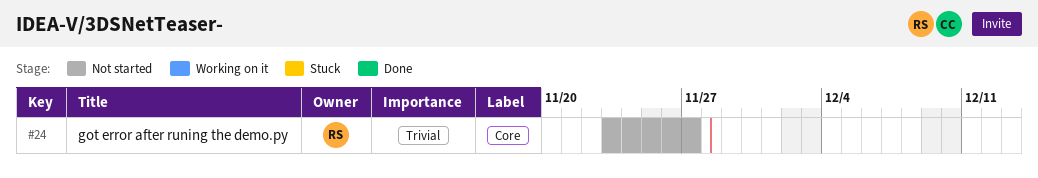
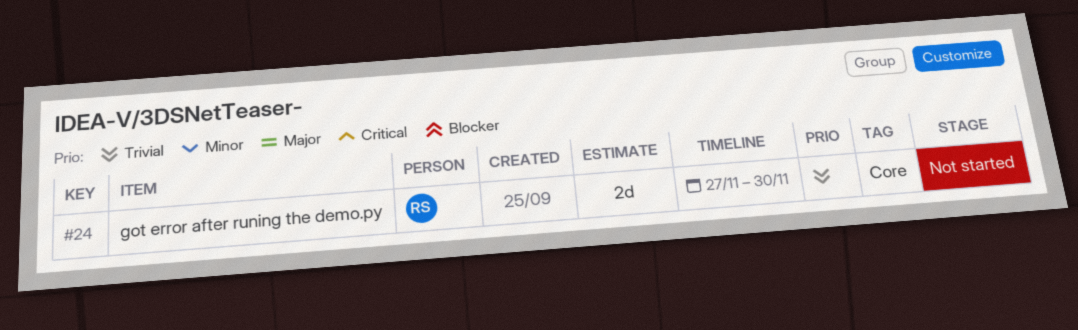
#24, start: Nov 23 -> Nov 27
#24, due: Nov 27 -> Nov 30

